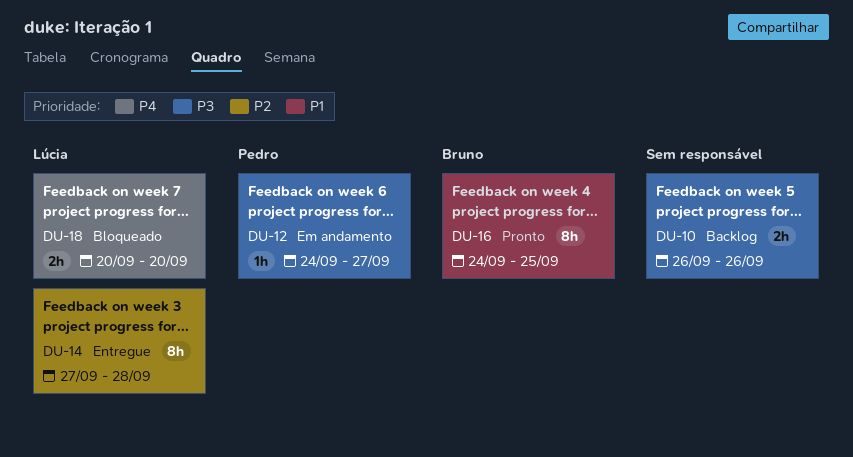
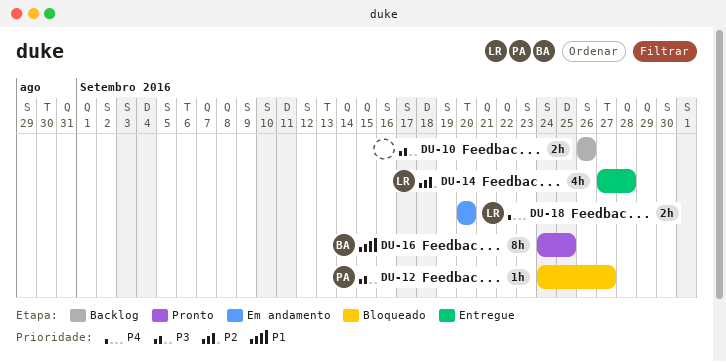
DU-12, status: Em andamento -> Bloqueado
DU-14, estimate: 8h -> 4h
DU-18, status: Bloqueado -> Em andamento

